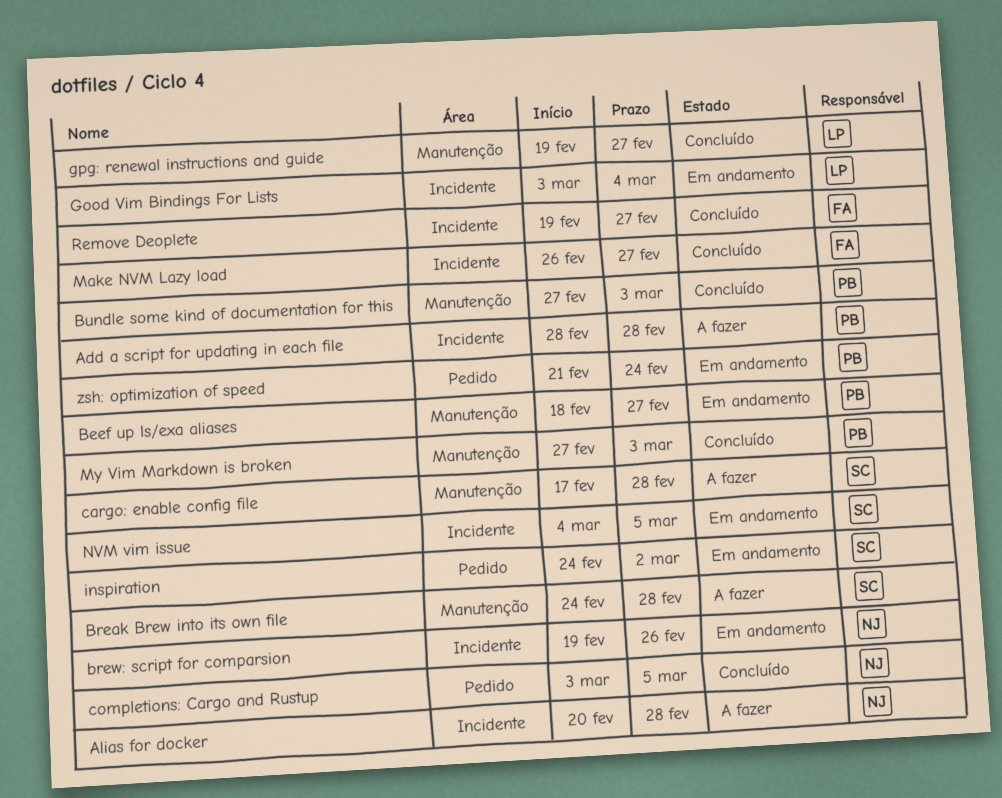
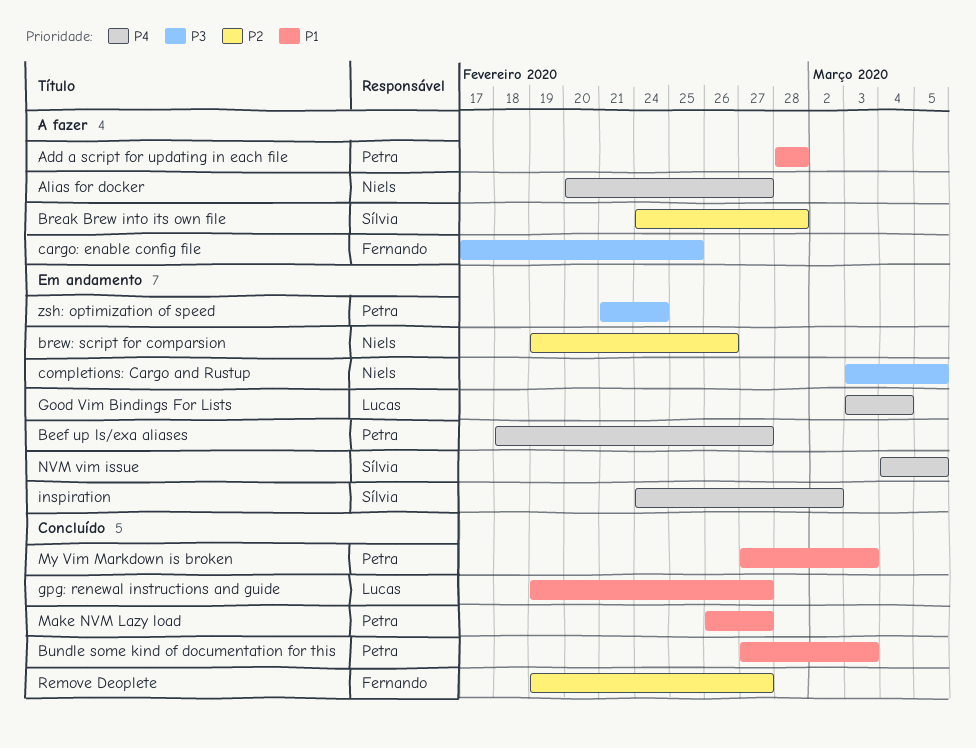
Alias for docker, due: Feb 28 -> Feb 27
cargo: enable config file, owner: Sílvia -> Fernando
cargo: enable config file, due: Feb 28 -> Feb 25
completions: Cargo and Rustup, status: Concluído -> Em andamento
Make NVM Lazy load, owner: Fernando -> Petra

